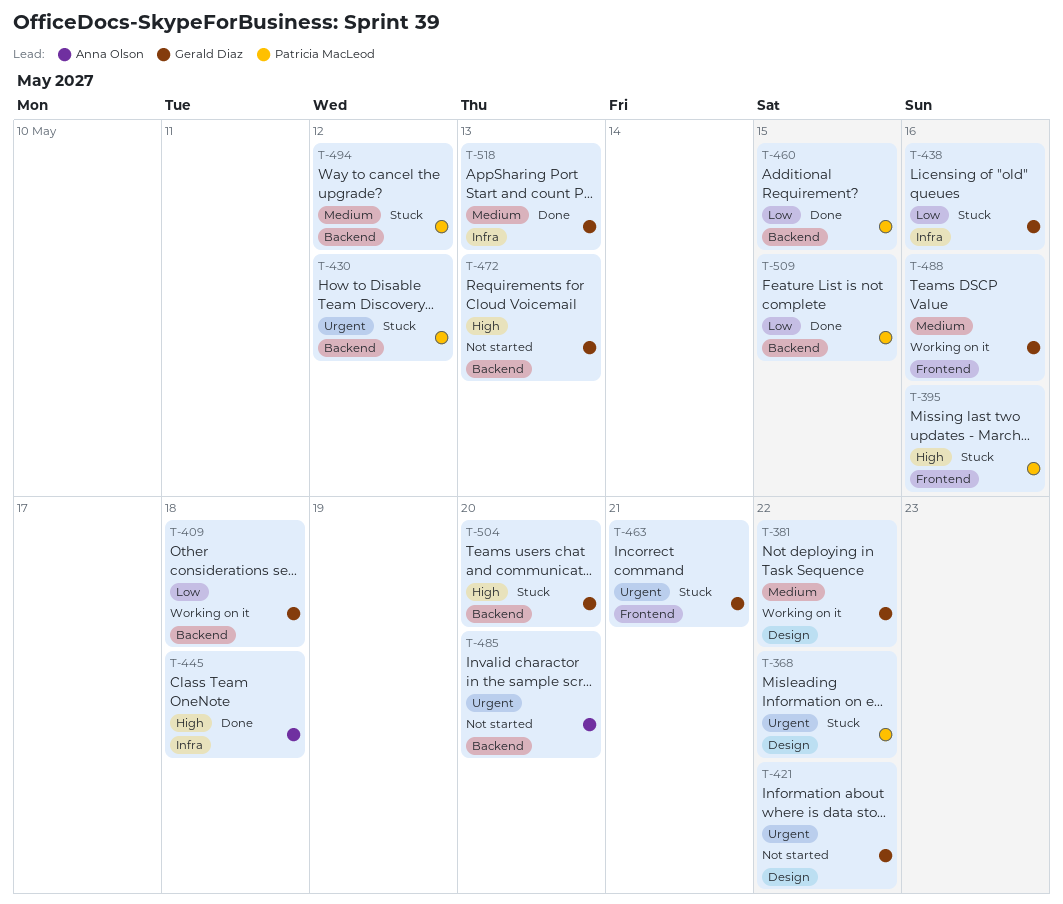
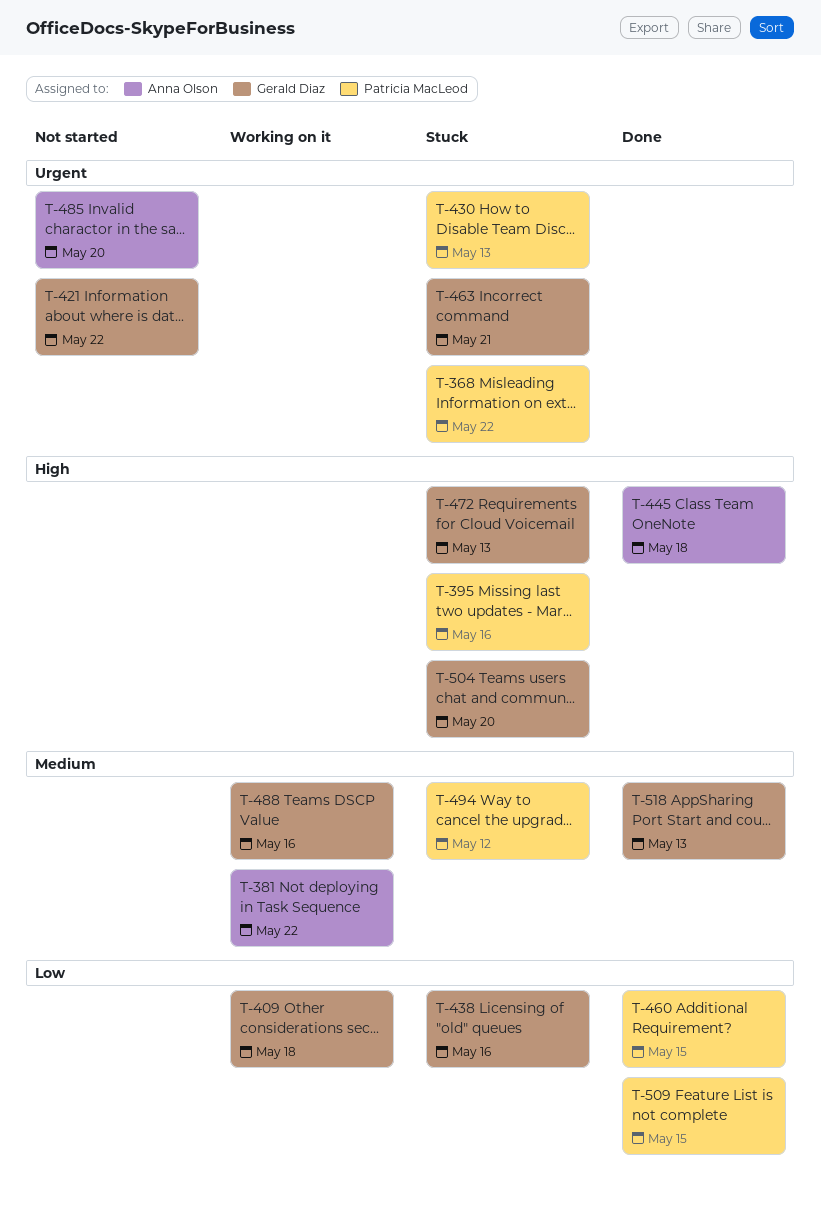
T-381, owner: Gerald Diaz -> Anna Olson
T-430, due: May 12 -> May 13
T-472, status: Not started -> Stuck

